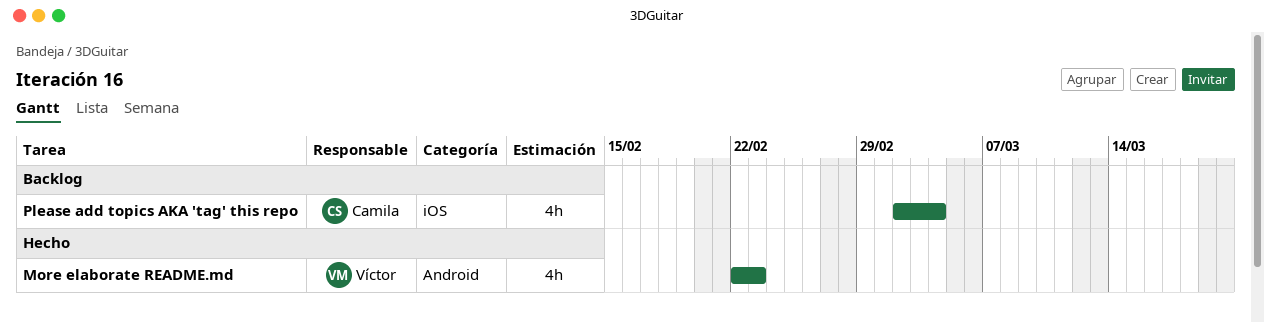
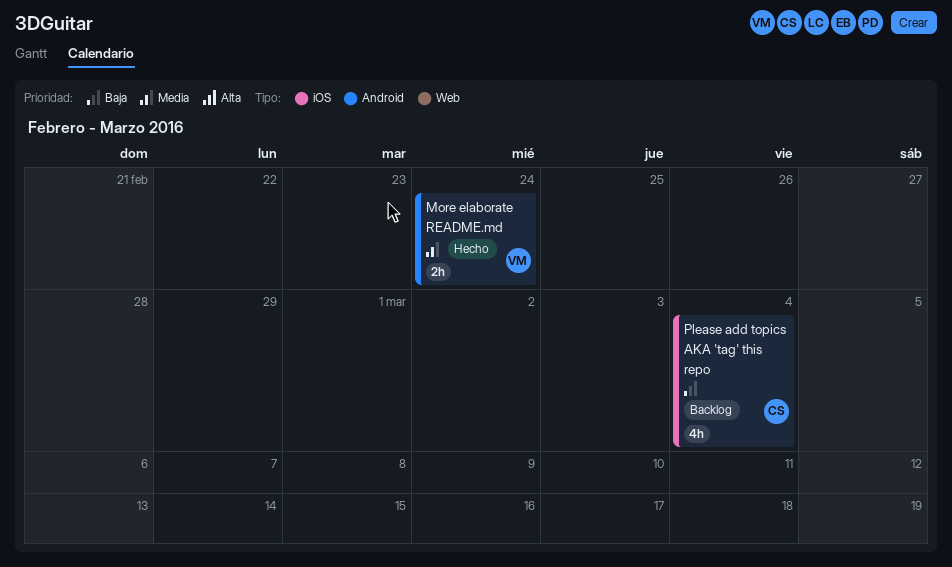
More elaborate README.md, estimate: 4h -> 2h
More elaborate README.md, due: Feb 23 -> Feb 24

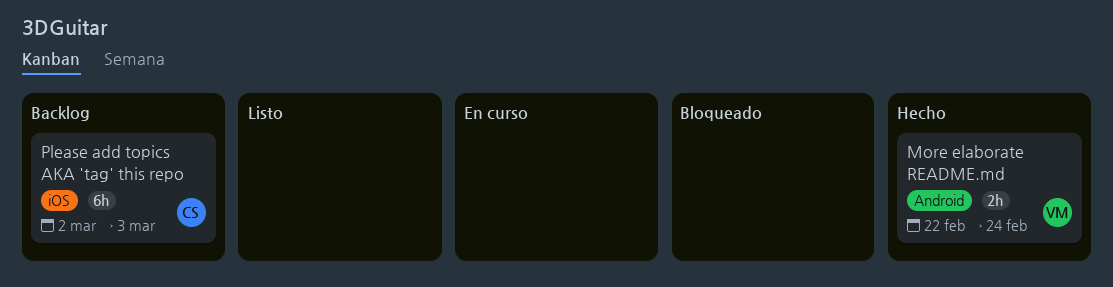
Please add topics AKA 'tag' this repo, estimate: 4h -> 6h
Please add topics AKA 'tag' this repo, due: Mar 4 -> Mar 3

